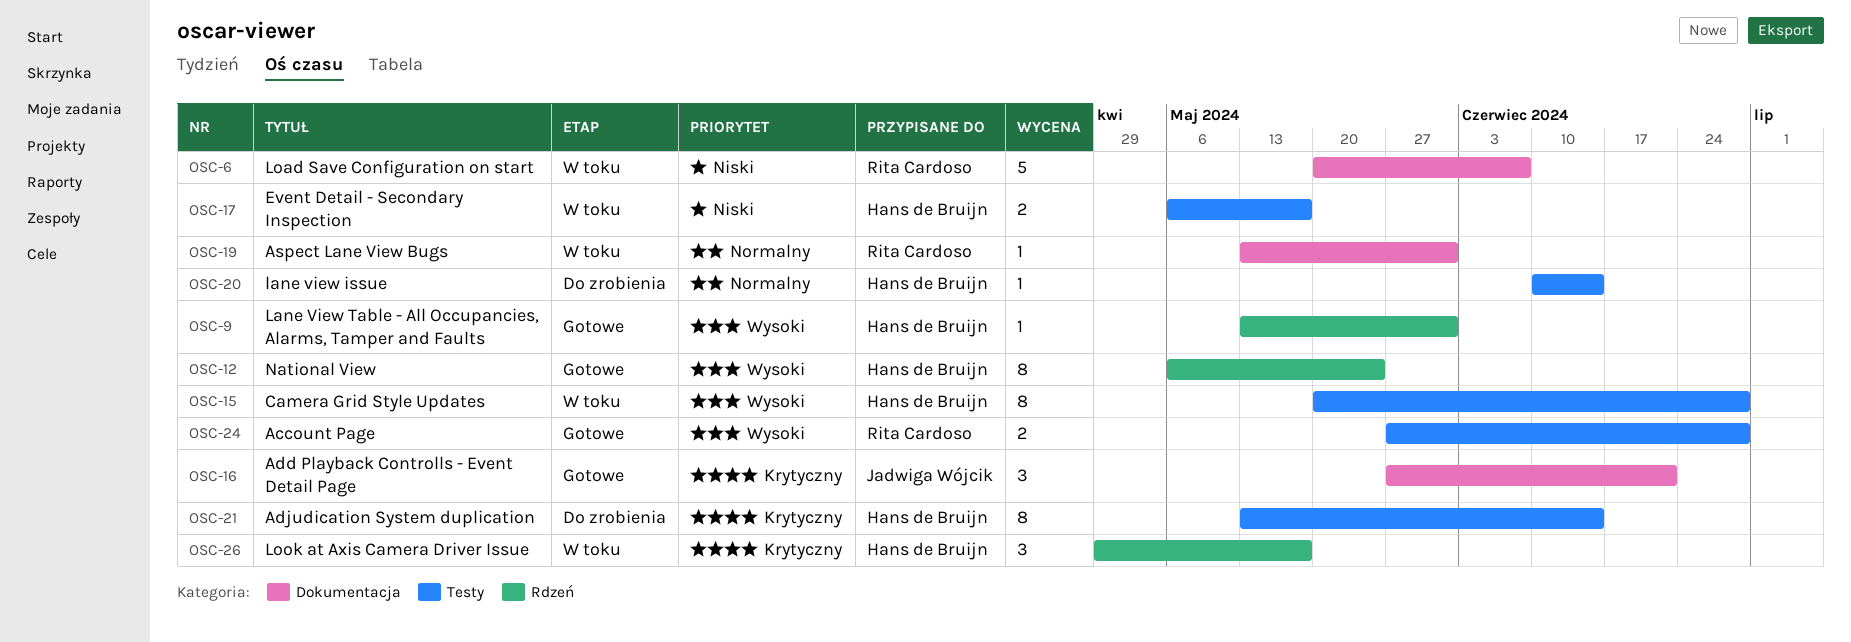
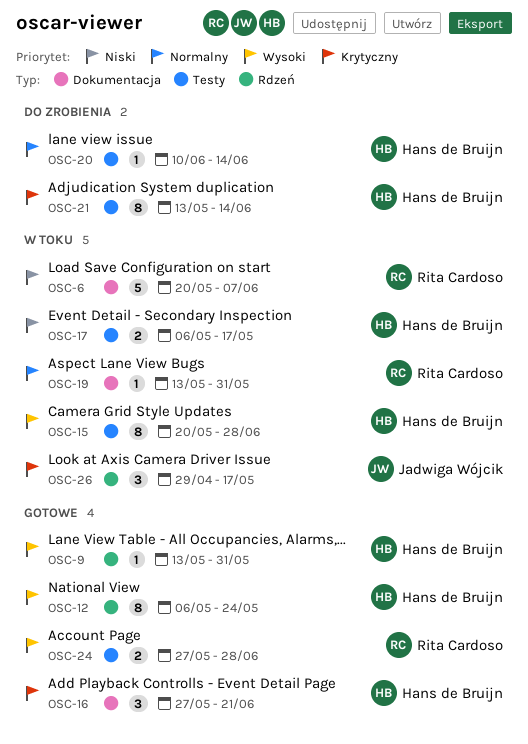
OSC-16, owner: Jadwiga Wójcik -> Hans de Bruijn
OSC-26, owner: Hans de Bruijn -> Jadwiga Wójcik

